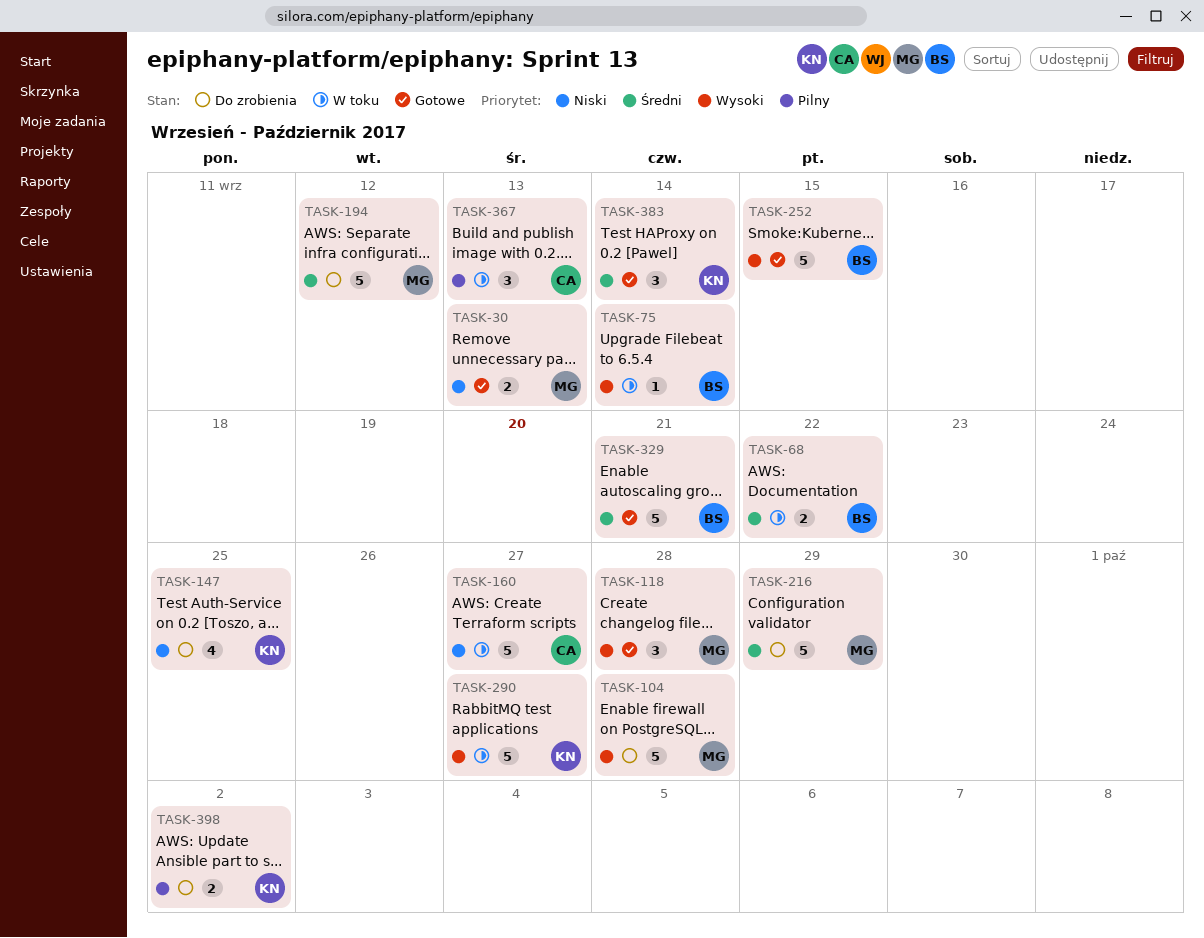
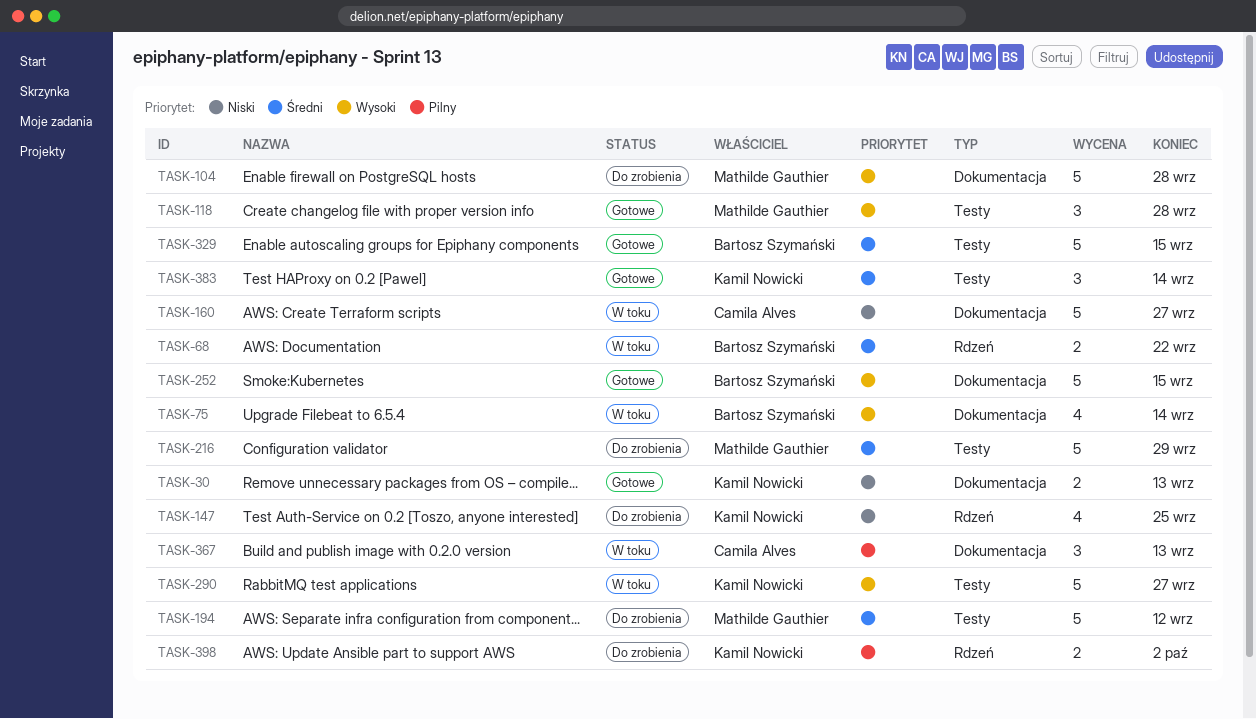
TASK-30, owner: Mathilde Gauthier -> Kamil Nowicki
TASK-75, estimate: 1 -> 4
TASK-329, due: Sep 21 -> Sep 15

